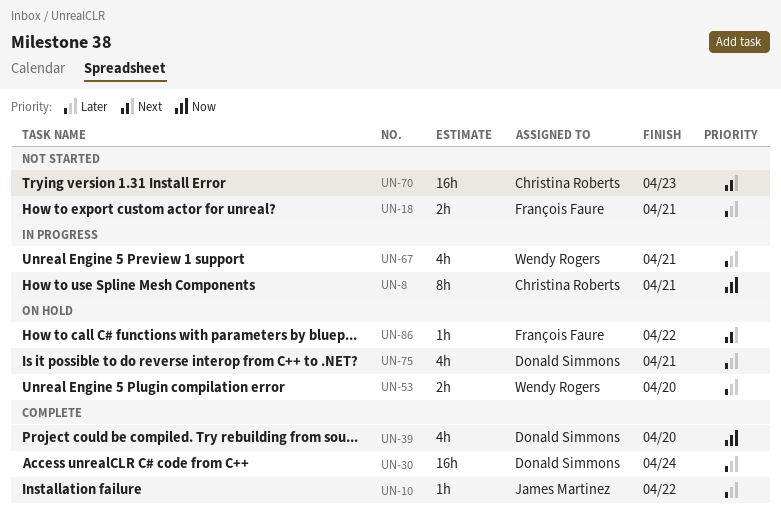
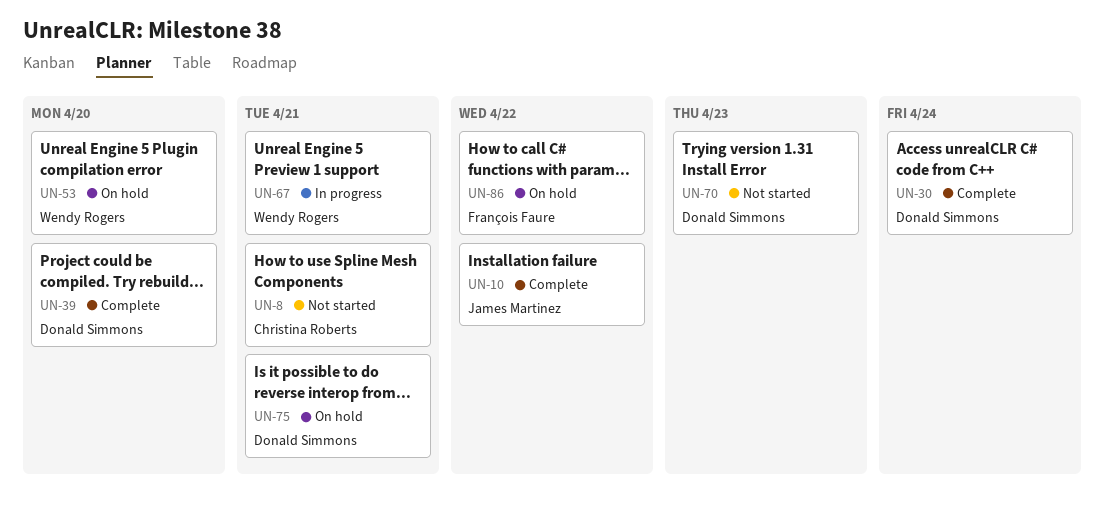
UN-8, status: In progress -> Not started
UN-18: present -> none
UN-70, owner: Christina Roberts -> Donald Simmons

